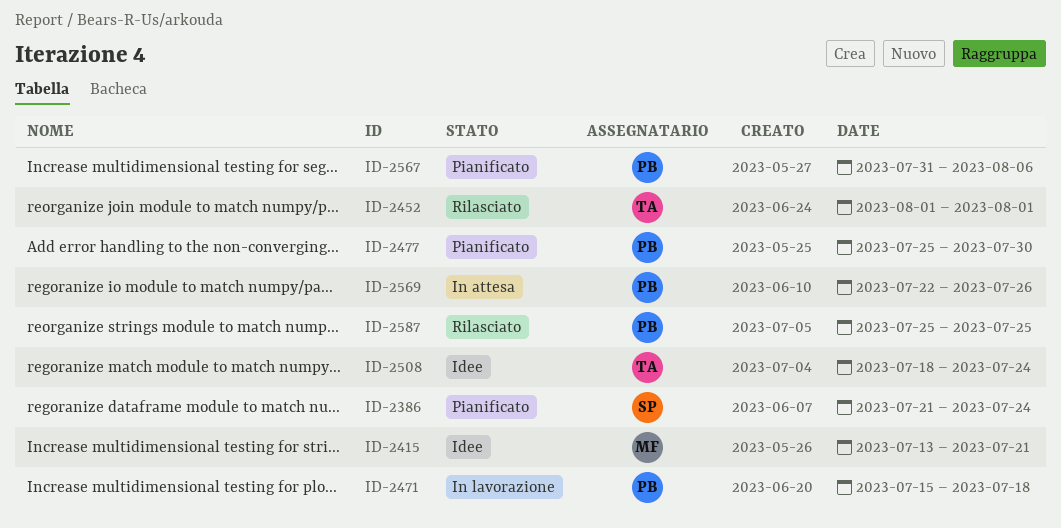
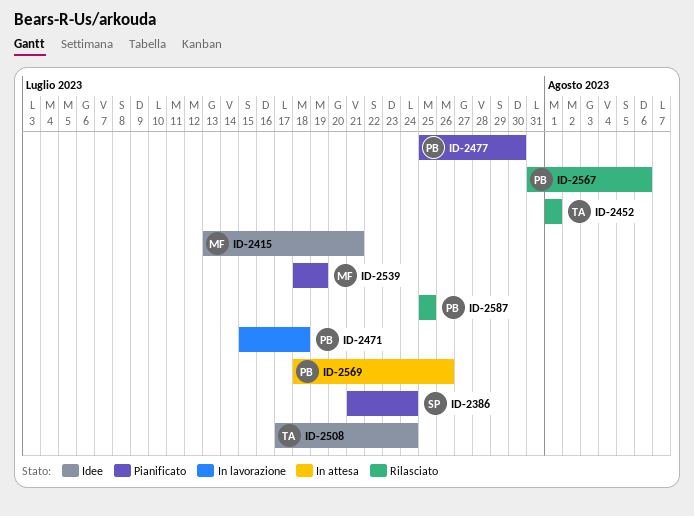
ID-2508, start: Jul 18 -> Jul 17
ID-2539: none -> present
ID-2567, status: Pianificato -> Rilasciato
ID-2569, start: Jul 22 -> Jul 18

